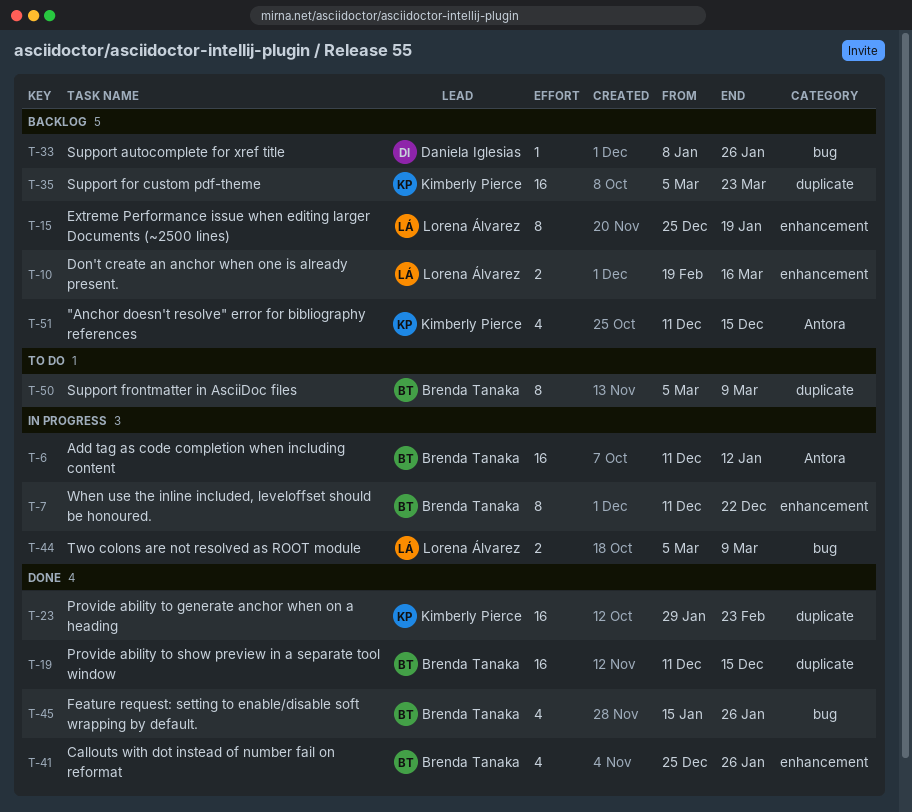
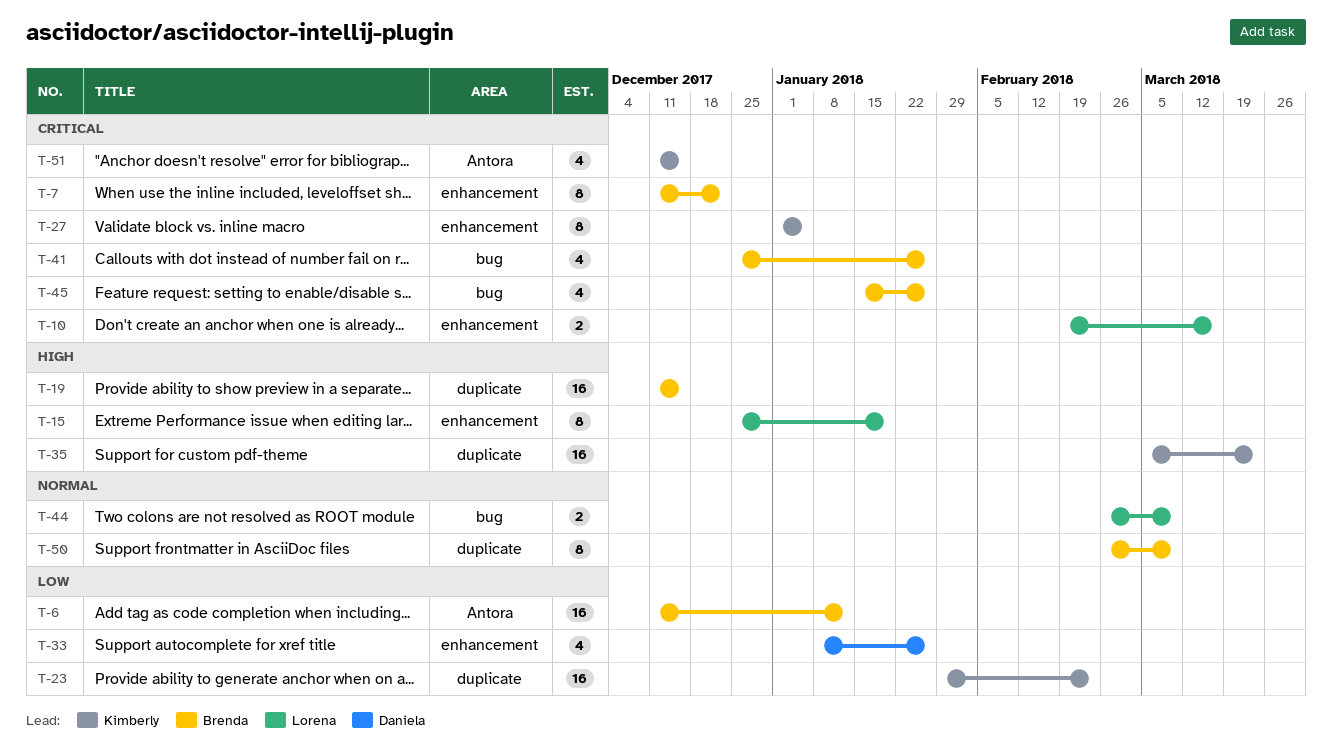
T-27: none -> present
T-33, label: bug -> enhancement
T-33, estimate: 1 -> 4
T-41, label: enhancement -> bug
T-44, start: Mar 5 -> Feb 26
T-50, start: Mar 5 -> Feb 26

